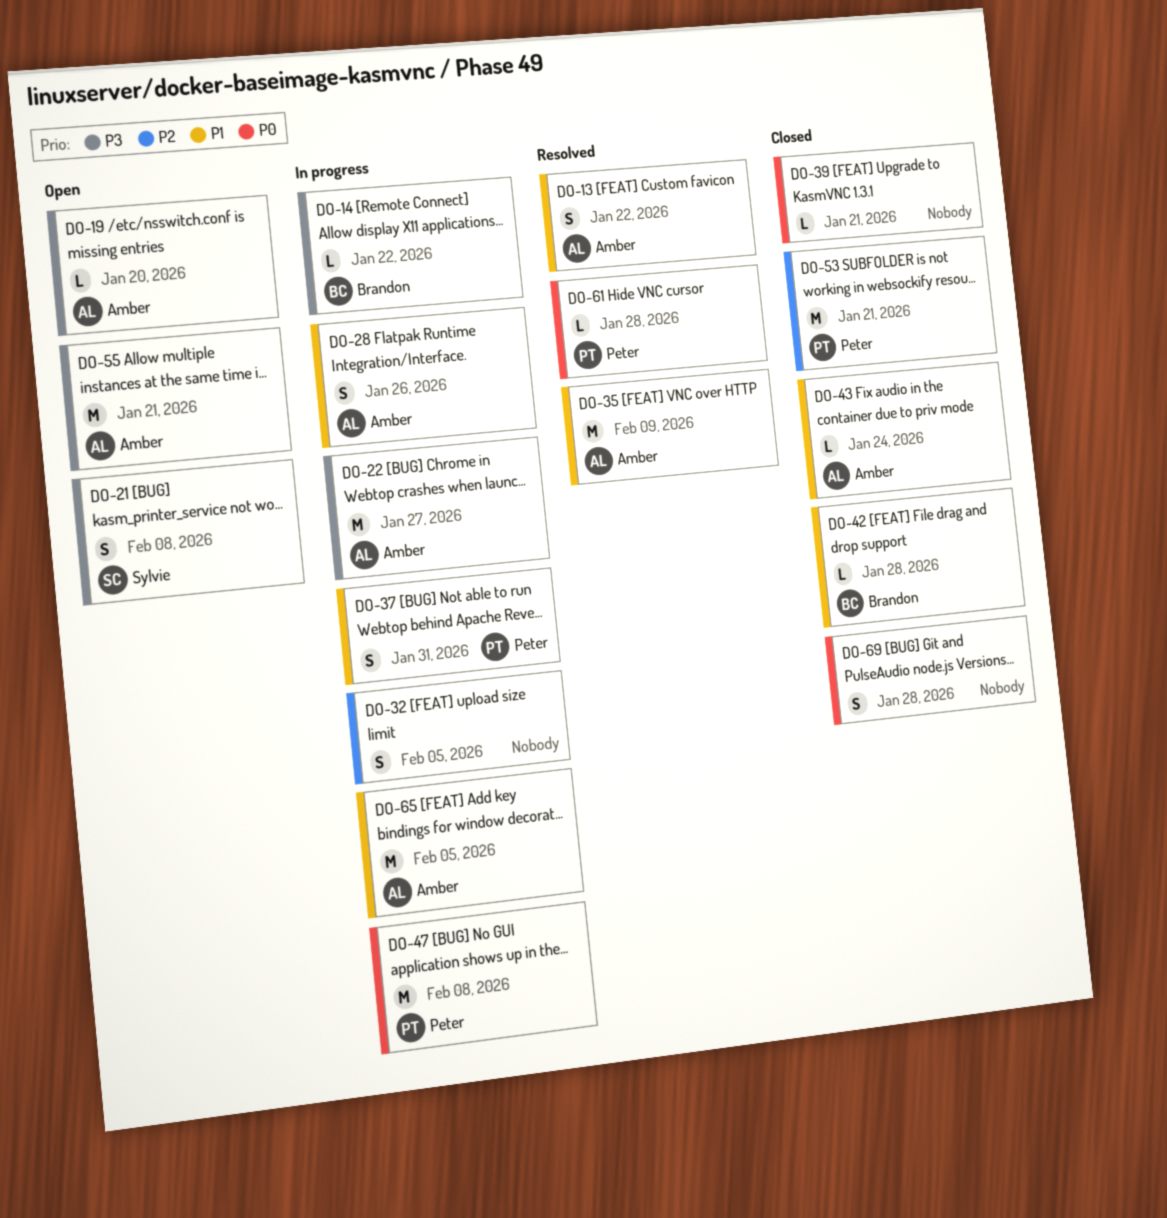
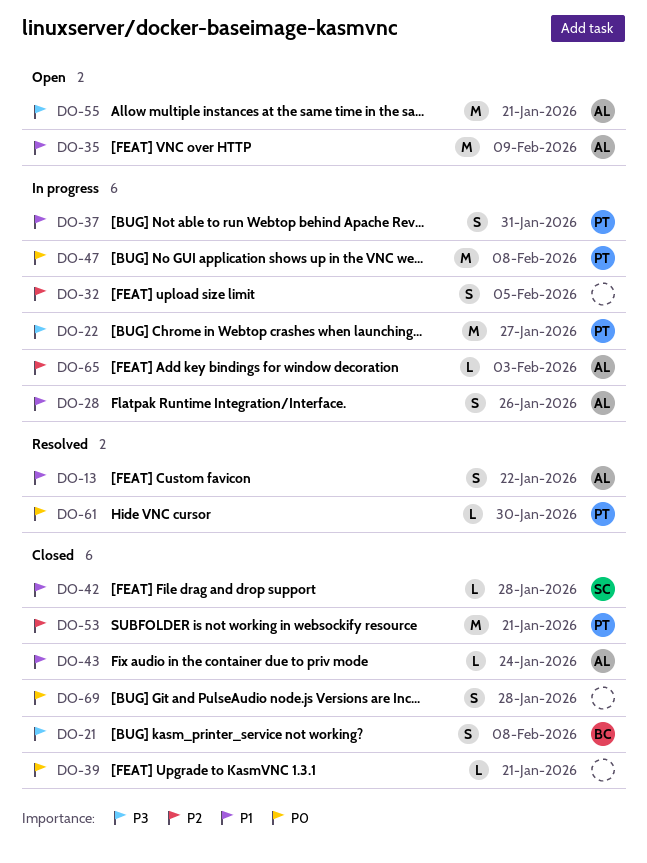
DO-14: present -> none
DO-19: present -> none
DO-21, status: Open -> Closed
DO-21, owner: Sylvie -> Brandon
DO-22, owner: Amber -> Peter
DO-35, status: Resolved -> Open
DO-42, owner: Brandon -> Sylvie
DO-61, due: Jan 28 -> Jan 30
DO-65, priority: P1 -> P2
DO-65, estimate: M -> L
DO-65, due: Feb 5 -> Feb 3

